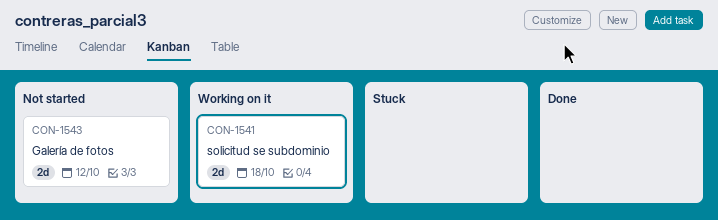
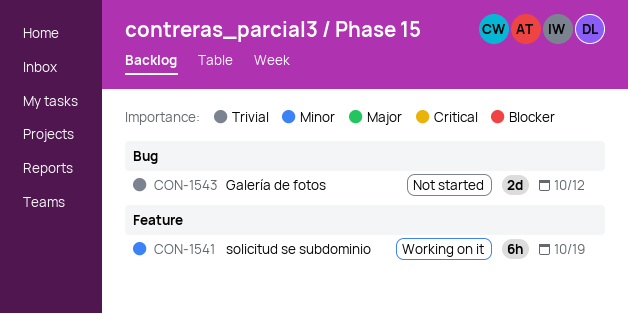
CON-1541, estimate: 2d -> 6h
CON-1541, due: Oct 18 -> Oct 19

